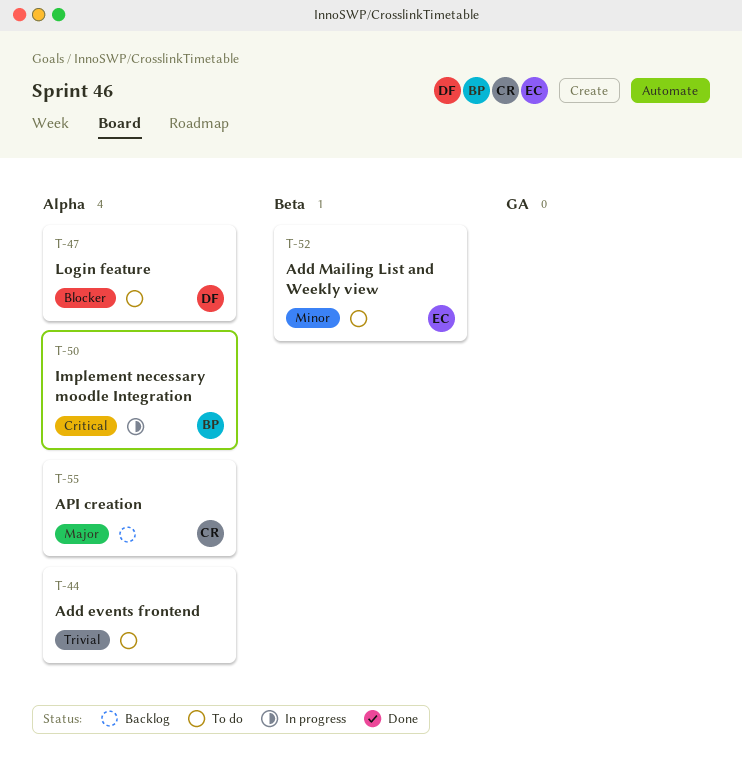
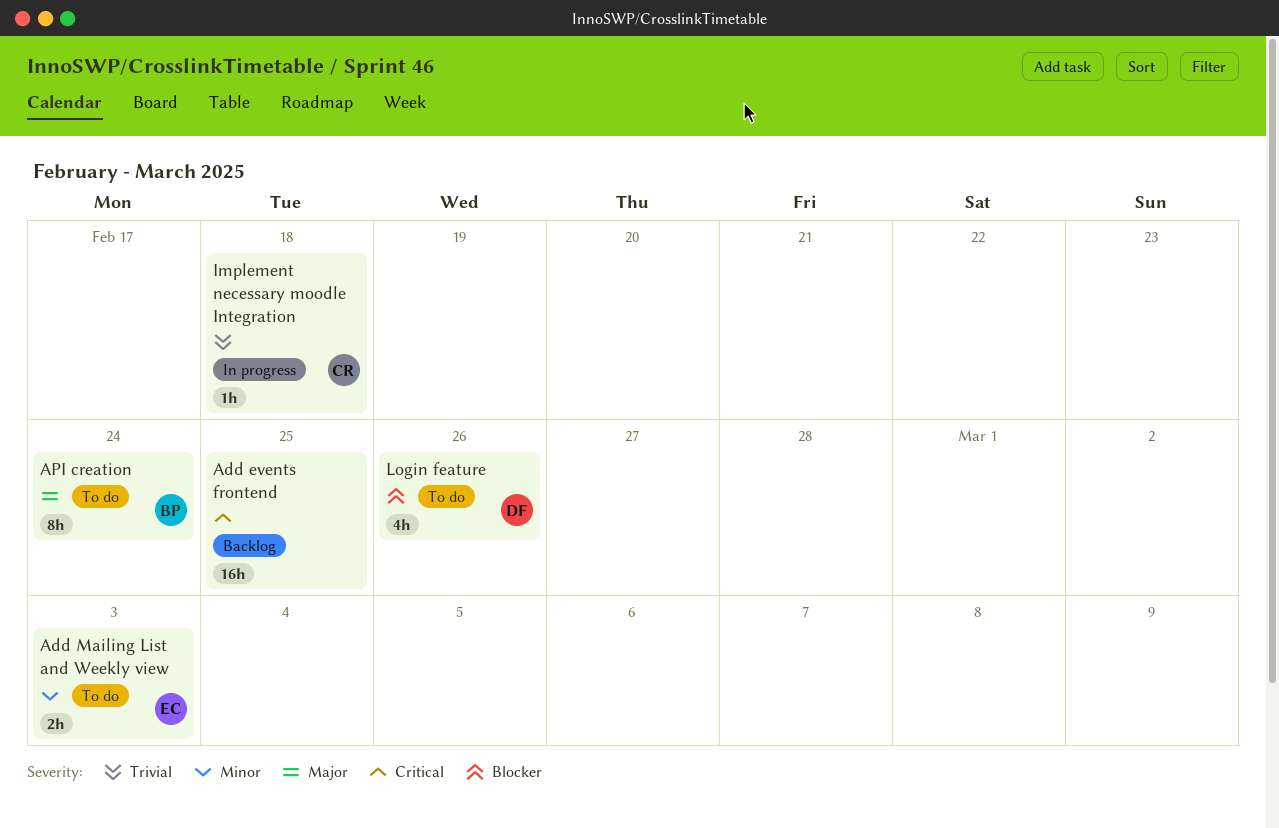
Add events frontend, status: To do -> Backlog
Add events frontend, priority: Trivial -> Critical
API creation, status: Backlog -> To do
API creation, owner: CR -> BP
Implement necessary moodle Integration, owner: BP -> CR
Implement necessary moodle Integration, priority: Critical -> Trivial

